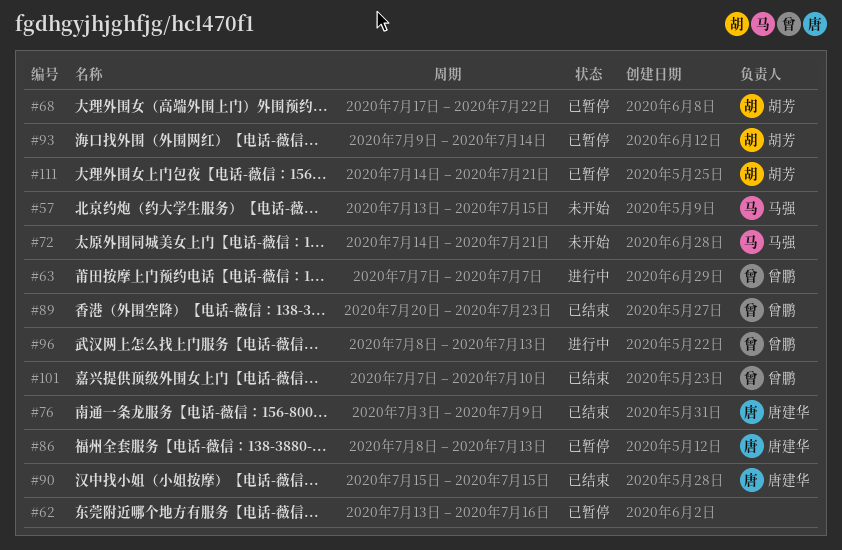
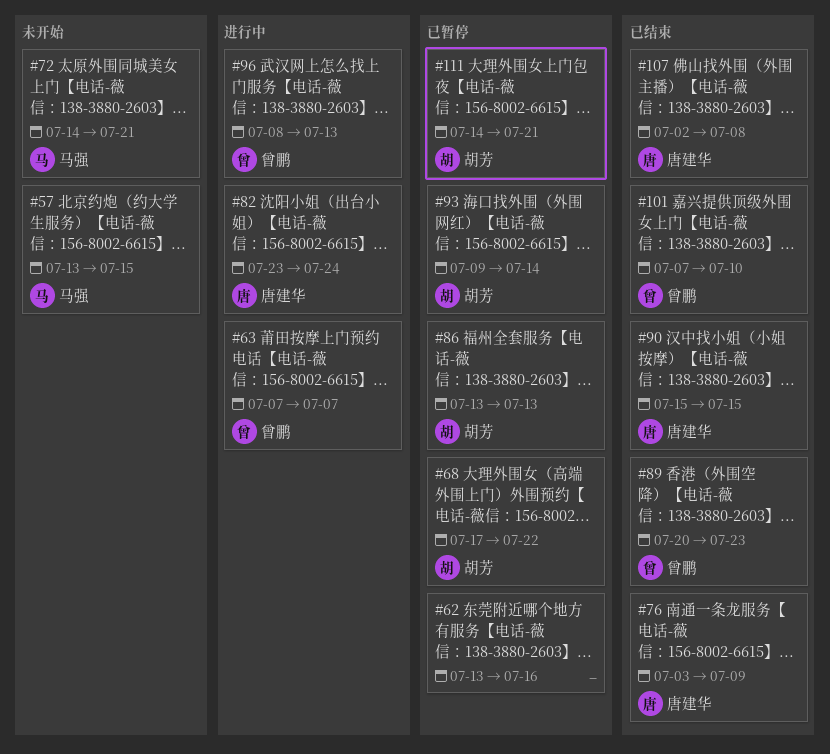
#82: none -> present
#86, owner: 唐建华 -> 胡芳
#86, start: Jul 8 -> Jul 13
#107: none -> present

